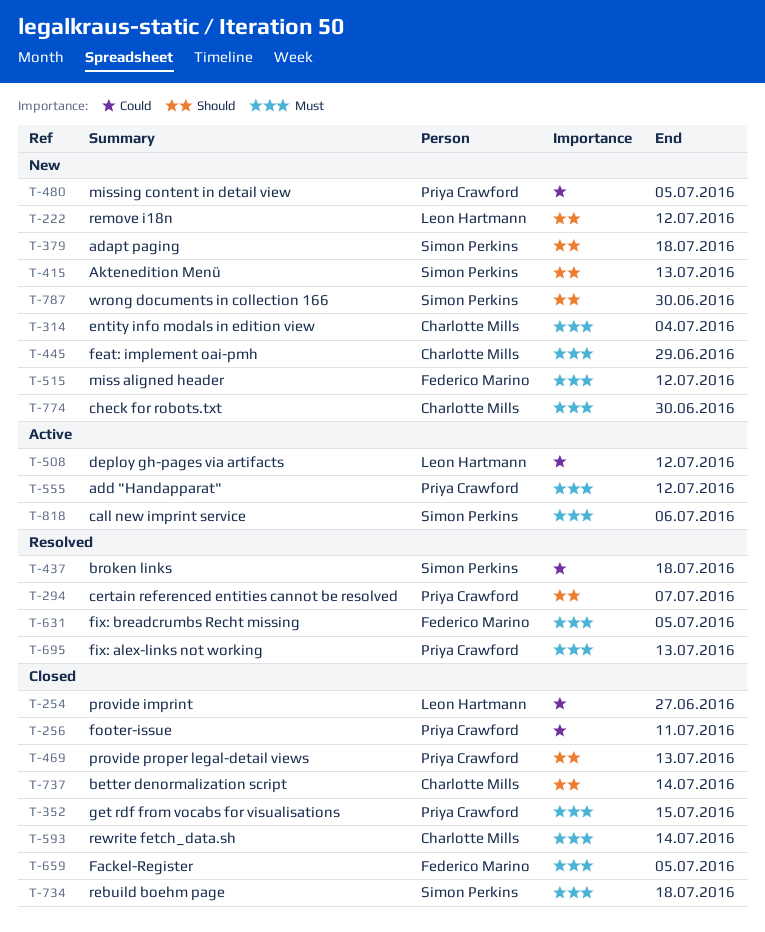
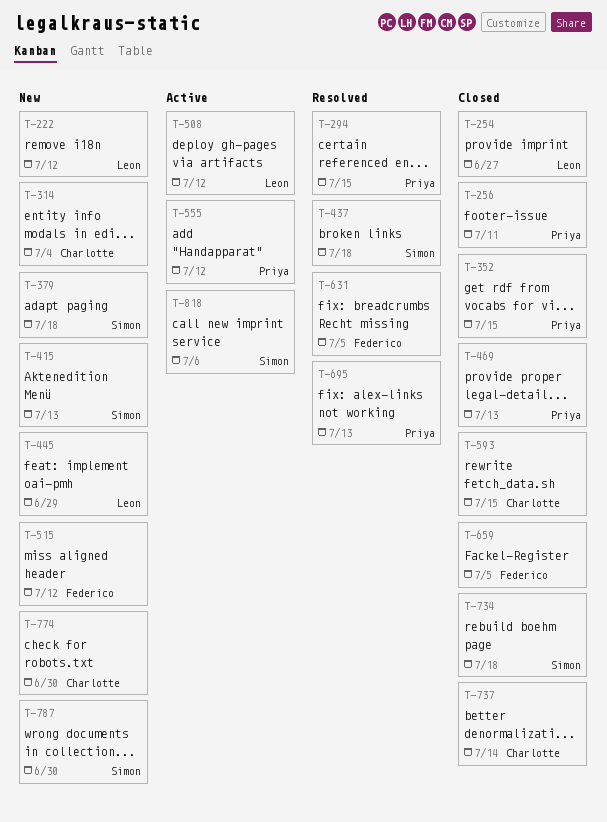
T-294, due: Jul 7 -> Jul 15
T-445, owner: Charlotte Mills -> Leon Hartmann
T-480: present -> none
T-593, due: Jul 14 -> Jul 15

